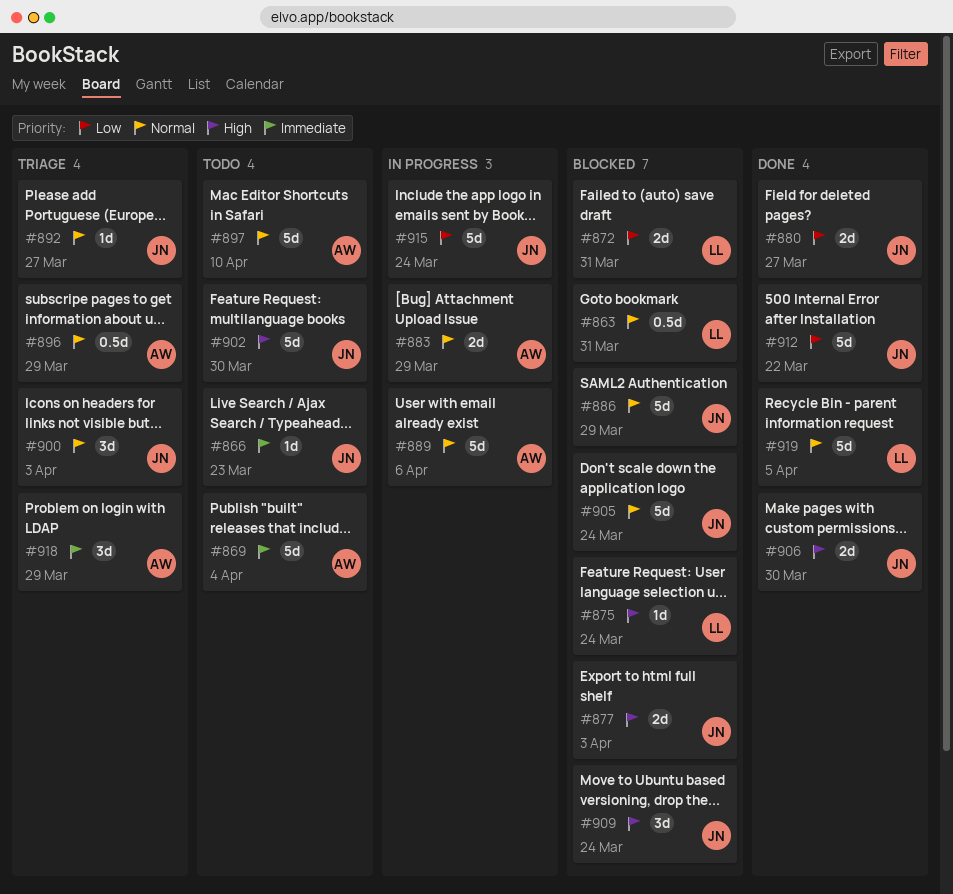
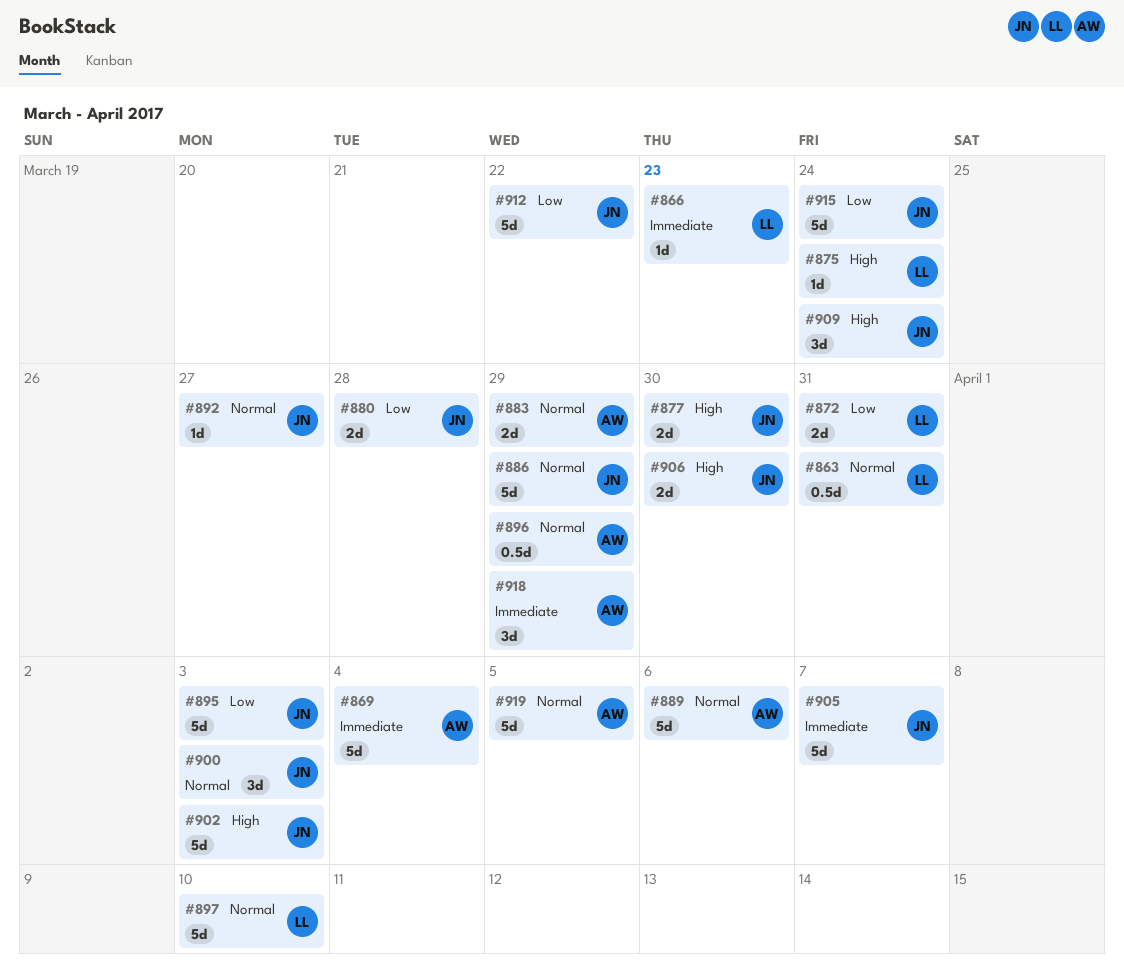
#866, owner: JN -> LL
#877, due: Apr 3 -> Mar 30
#880, due: Mar 27 -> Mar 28
#895: none -> present
#897, owner: AW -> LL
#902, due: Mar 30 -> Apr 3
#905, priority: Normal -> Immediate
#905, due: Mar 24 -> Apr 7
#919, owner: LL -> AW

